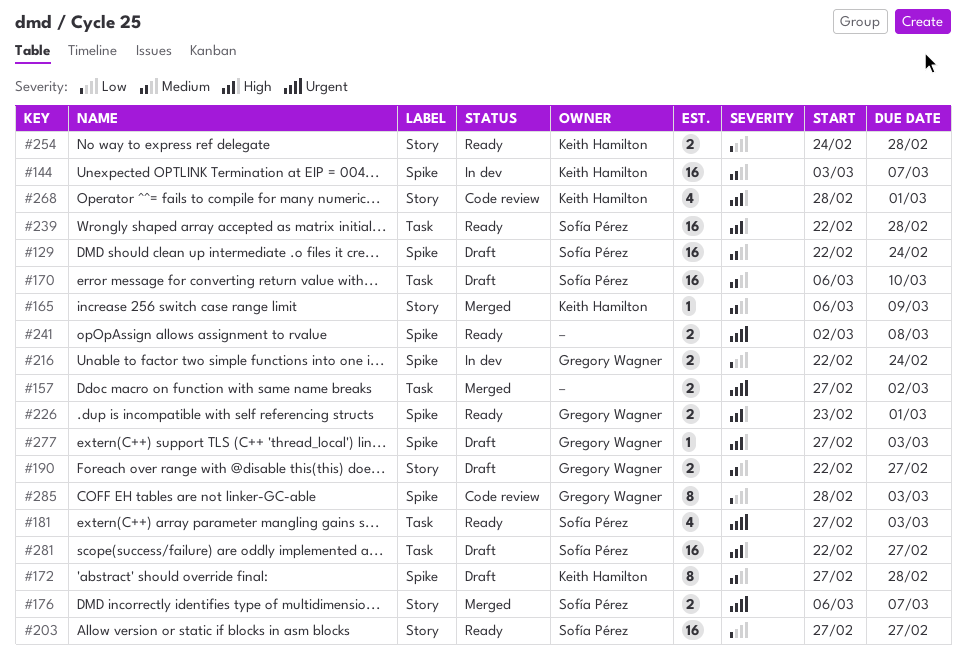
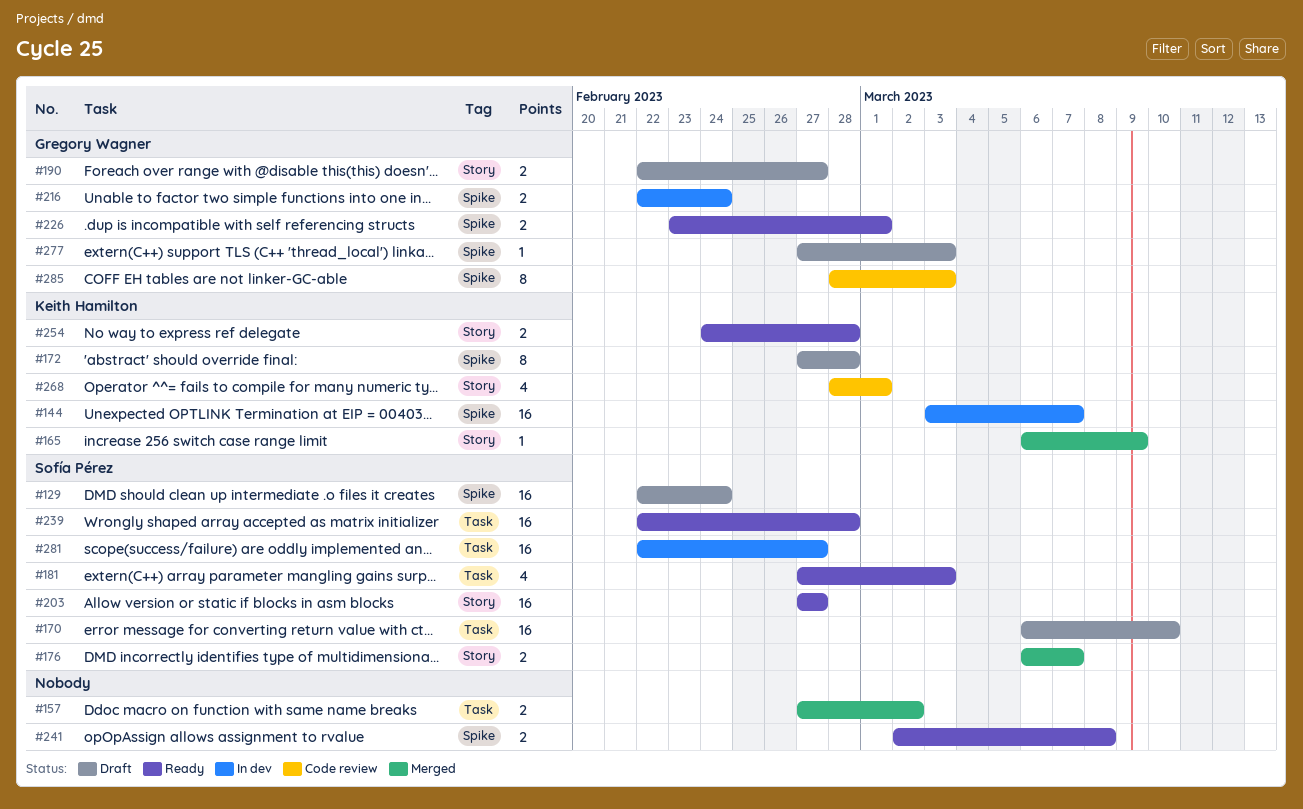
#281, status: Draft -> In dev

